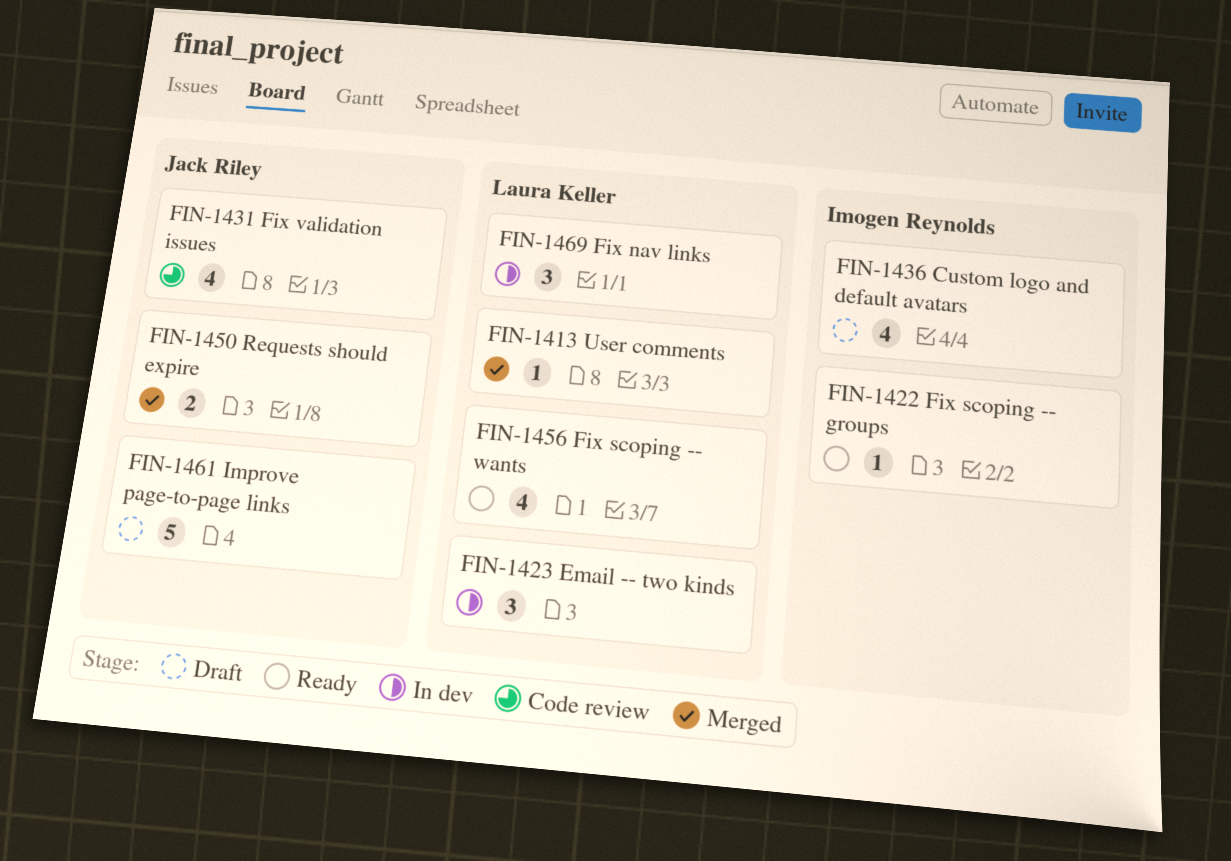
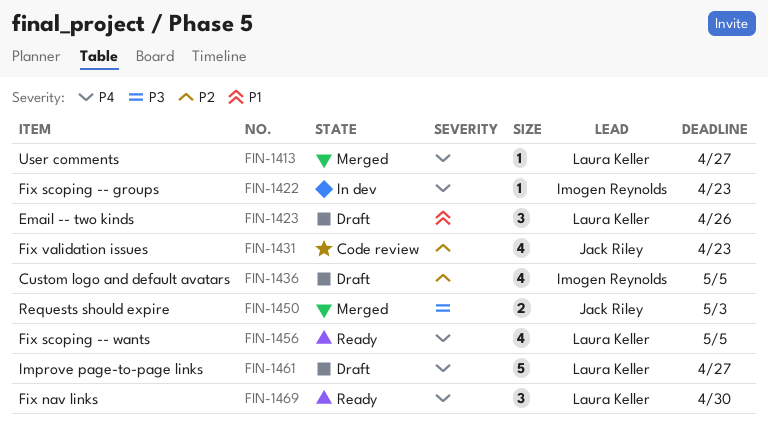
FIN-1422, status: Ready -> In dev
FIN-1423, status: In dev -> Draft
FIN-1461, owner: Jack Riley -> Laura Keller
FIN-1469, status: In dev -> Ready

